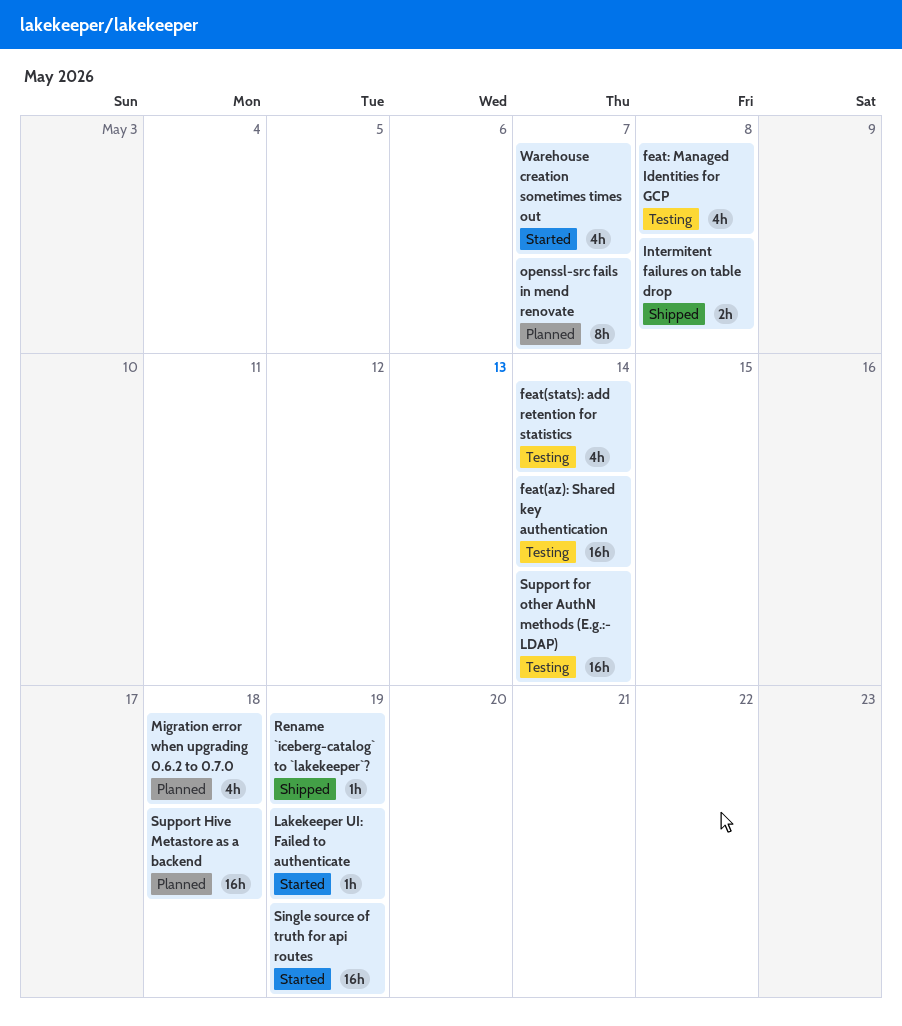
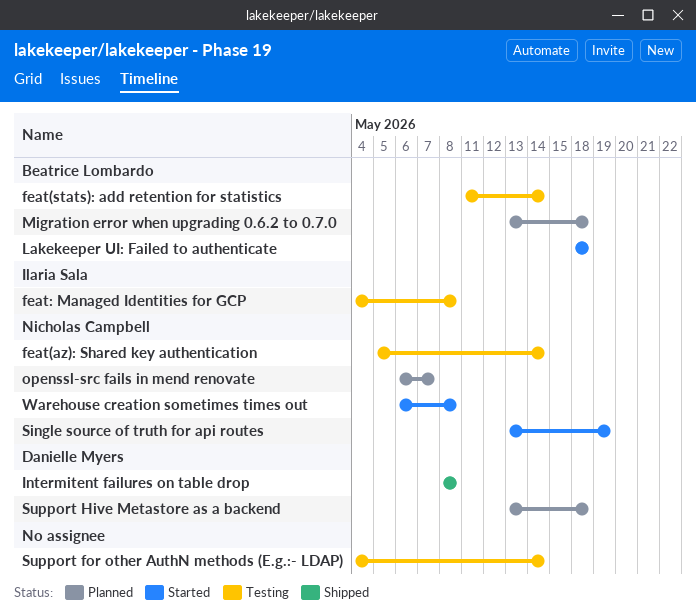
Lakekeeper UI: Failed to authenticate, due: May 19 -> May 18
Rename `iceberg-catalog` to `lakekeeper`?: present -> none
Warehouse creation sometimes times out, due: May 7 -> May 8

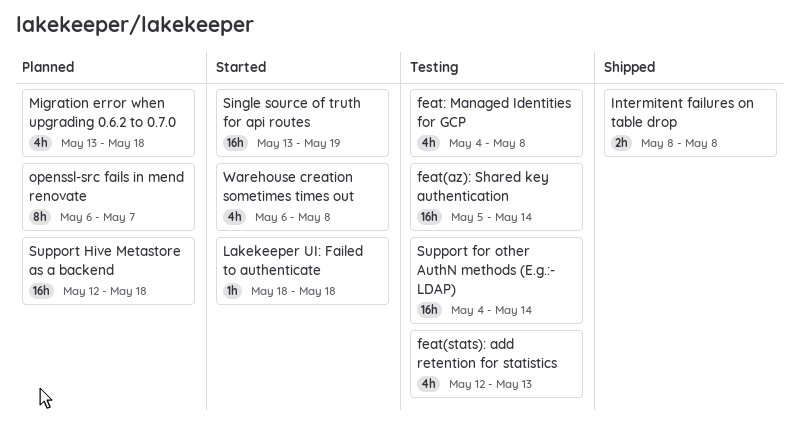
feat(stats): add retention for statistics, start: May 11 -> May 12
feat(stats): add retention for statistics, due: May 14 -> May 13
Support Hive Metastore as a backend, start: May 13 -> May 12

